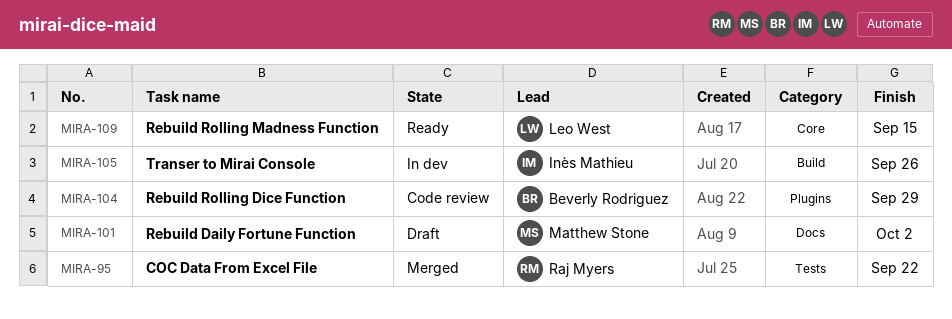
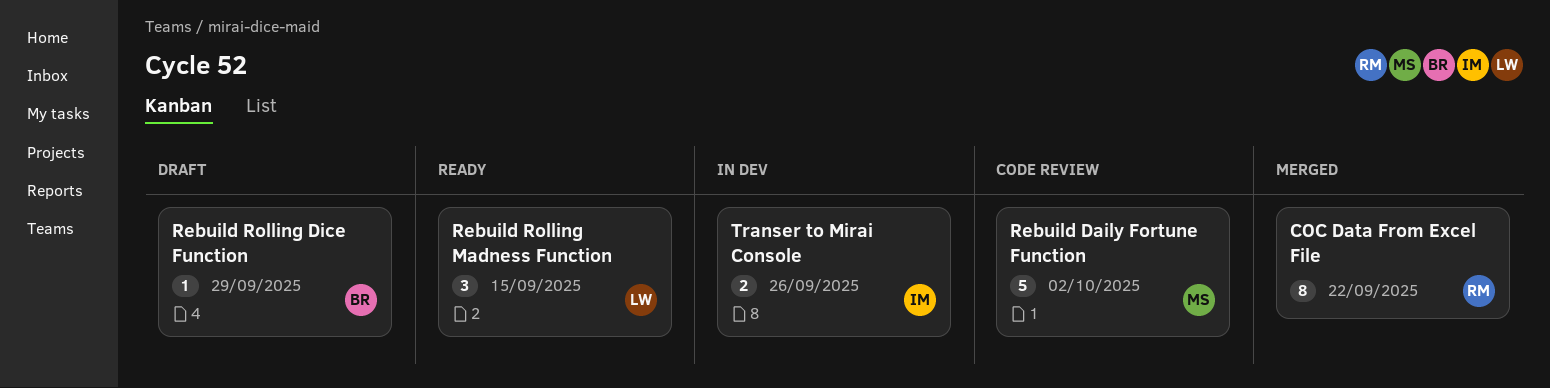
Rebuild Daily Fortune Function, status: Draft -> Code review
Rebuild Rolling Dice Function, status: Code review -> Draft

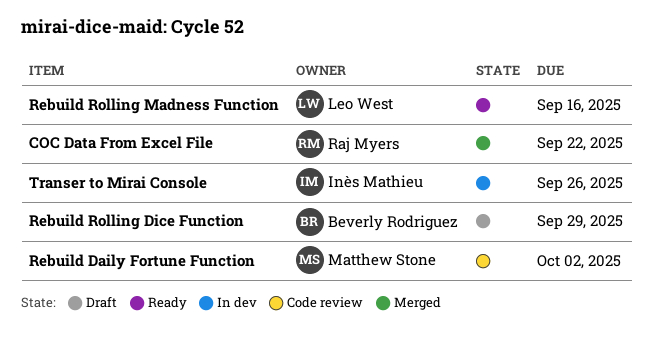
Rebuild Rolling Madness Function, due: Sep 15 -> Sep 16

